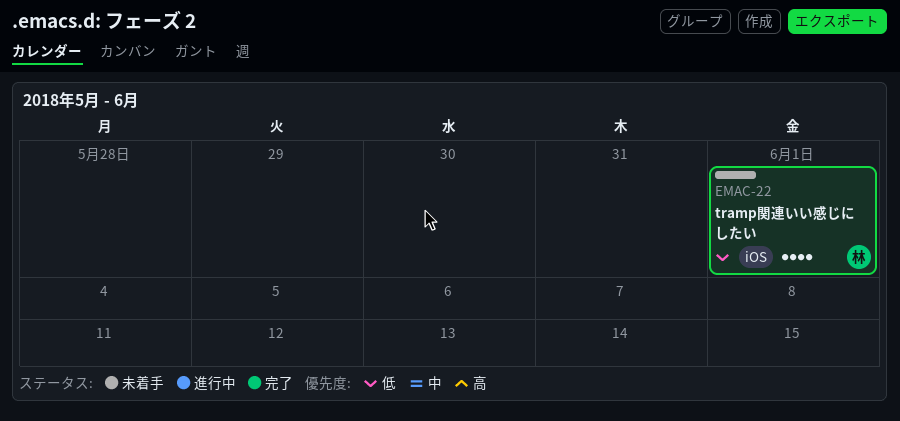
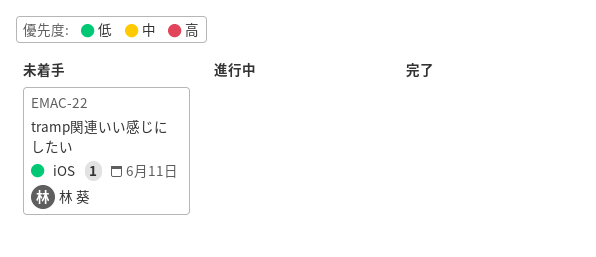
EMAC-22, estimate: 4 -> 1
EMAC-22, due: Jun 1 -> Jun 11

